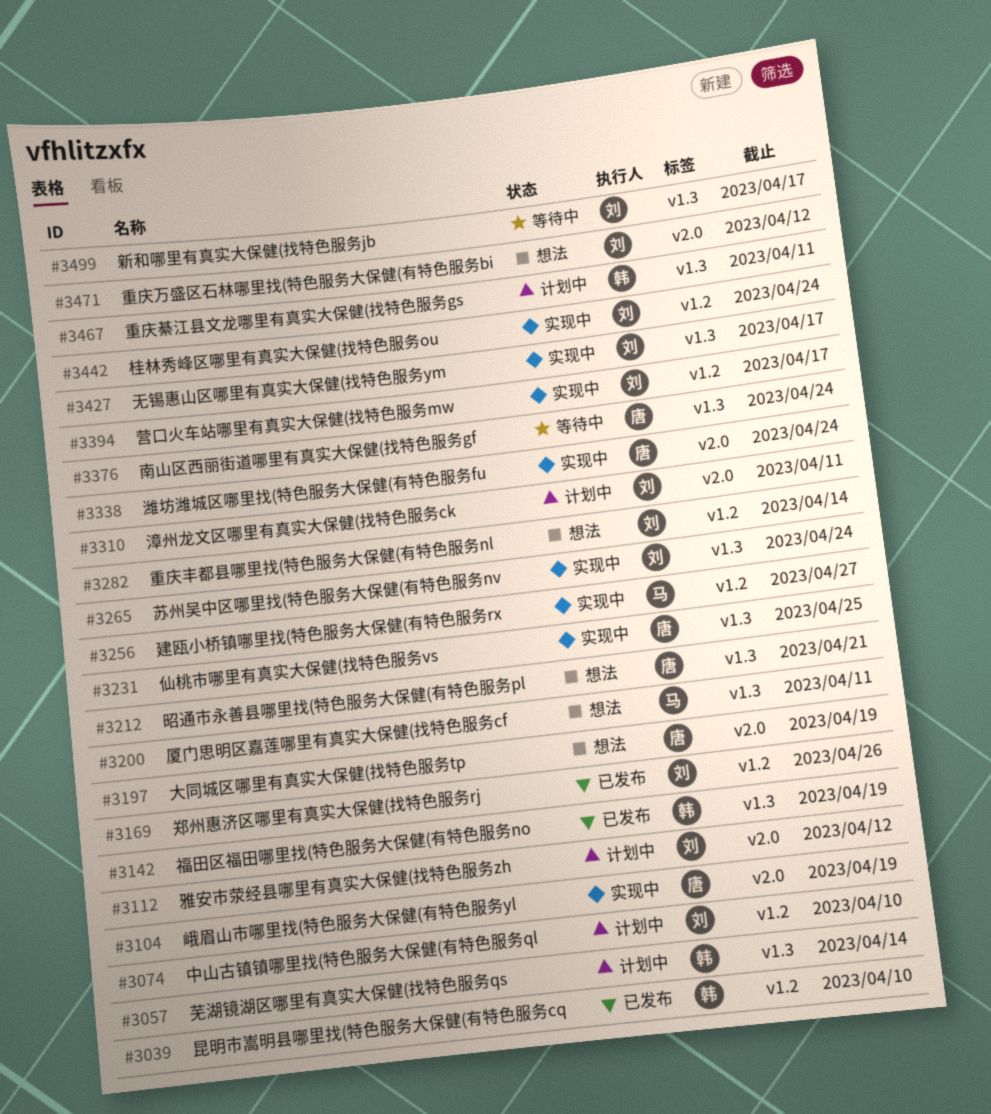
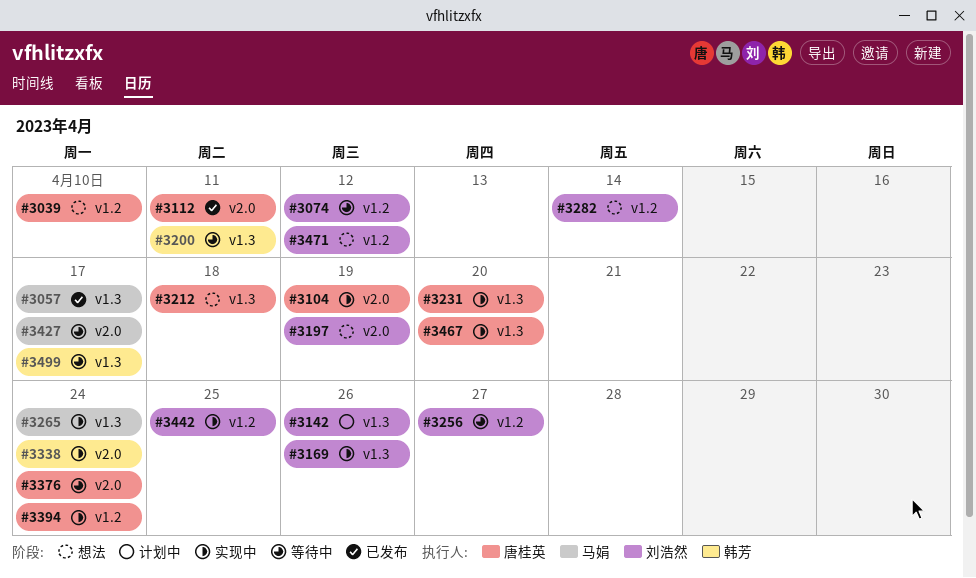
#3039, status: 已发布 -> 想法
#3039, owner: 韩芳 -> 唐桂英
#3057, status: 计划中 -> 已发布
#3057, owner: 韩芳 -> 马娟
#3057, due: Apr 14 -> Apr 17
#3074, status: 计划中 -> 等待中
#3074, due: Apr 10 -> Apr 12
#3112, status: 计划中 -> 已发布
#3112, owner: 刘浩然 -> 唐桂英
#3112, due: Apr 12 -> Apr 11
#3142, status: 已发布 -> 计划中
#3142, owner: 韩芳 -> 刘浩然
#3142, due: Apr 19 -> Apr 26
#3169, status: 已发布 -> 实现中
#3169, label: v1.2 -> v1.3
#3197, owner: 唐桂英 -> 刘浩然
#3200, status: 想法 -> 等待中
#3200, owner: 马娟 -> 韩芳
#3212, due: Apr 21 -> Apr 18
#3231, due: Apr 25 -> Apr 20
#3256, status: 实现中 -> 等待中
#3256, owner: 马娟 -> 刘浩然
#3265, owner: 刘浩然 -> 马娟
#3310: present -> none
#3338, owner: 唐桂英 -> 韩芳
#3376, label: v1.3 -> v2.0
#3394, owner: 刘浩然 -> 唐桂英
#3394, due: Apr 17 -> Apr 24
#3427, status: 实现中 -> 等待中
#3427, owner: 刘浩然 -> 马娟
#3427, label: v1.3 -> v2.0
#3442, due: Apr 24 -> Apr 25
#3467, status: 计划中 -> 实现中
#3467, owner: 韩芳 -> 唐桂英
#3467, due: Apr 11 -> Apr 20
#3471, label: v2.0 -> v1.2
#3499, owner: 刘浩然 -> 韩芳

